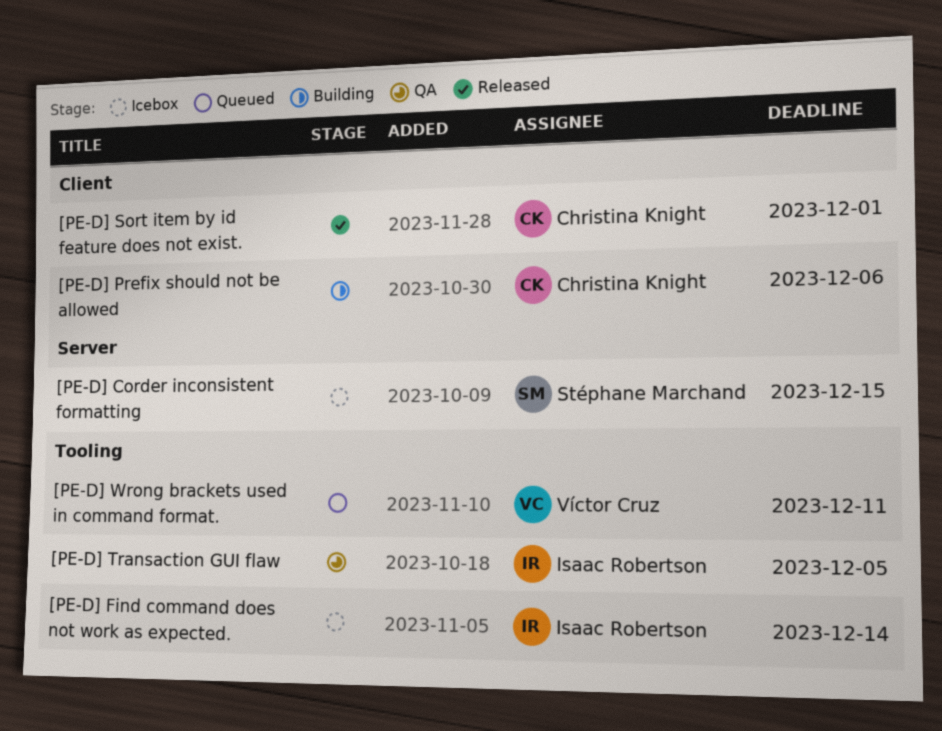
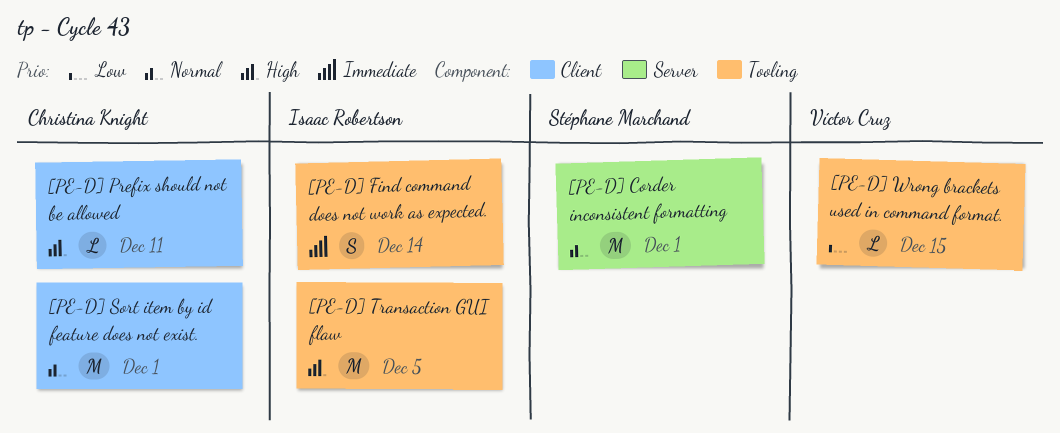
[PE-D] Corder inconsistent formatting, due: Dec 15 -> Dec 1
[PE-D] Prefix should not be allowed, due: Dec 6 -> Dec 11
[PE-D] Wrong brackets used in command format., due: Dec 11 -> Dec 15

